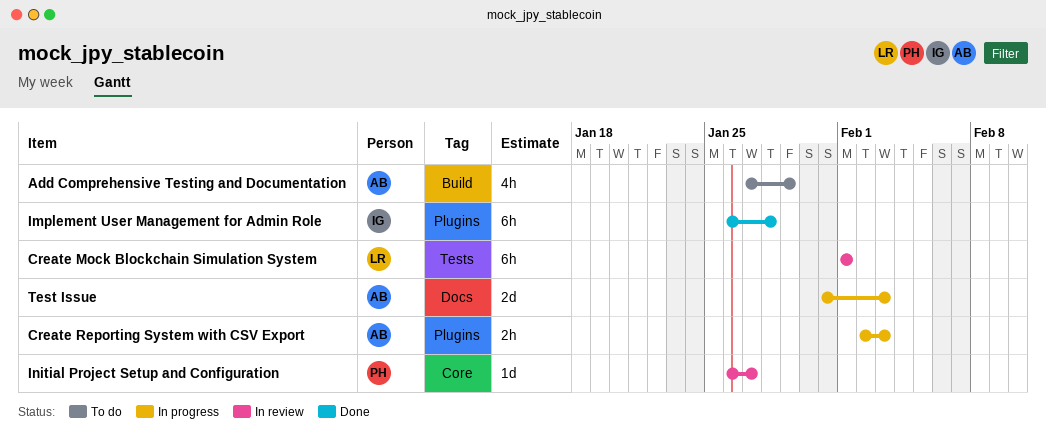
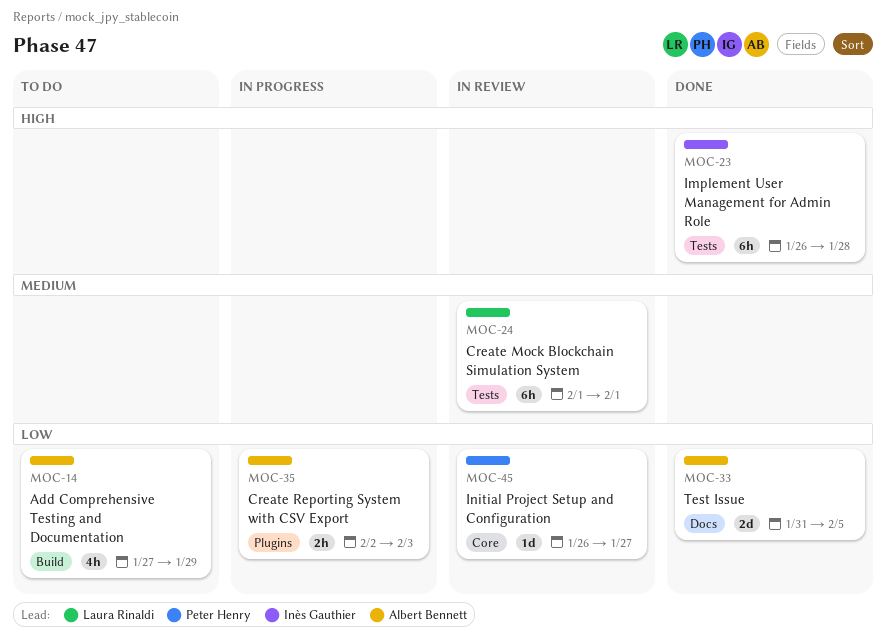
Implement User Management for Admin Role, label: Plugins -> Tests
Test Issue, status: In progress -> Done
Test Issue, due: Feb 3 -> Feb 5

